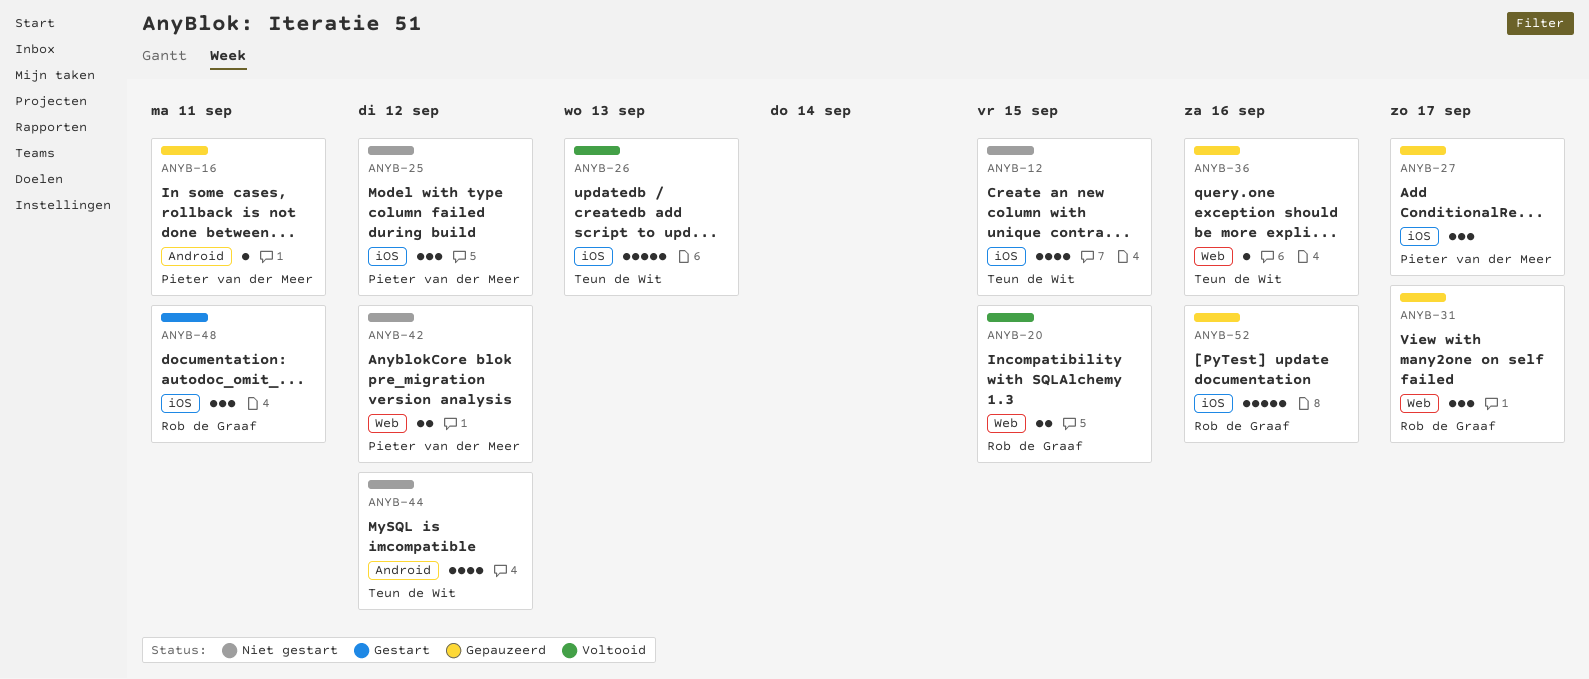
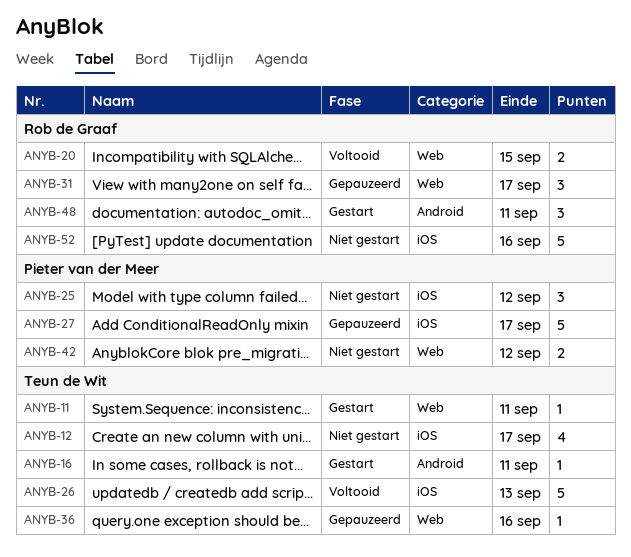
ANYB-11: none -> present
ANYB-12, due: Sep 15 -> Sep 17
ANYB-16, status: Gepauzeerd -> Gestart
ANYB-16, owner: Pieter van der Meer -> Teun de Wit
ANYB-27, estimate: 3 -> 5
ANYB-44: present -> none
ANYB-48, label: iOS -> Android
ANYB-52, status: Gepauzeerd -> Niet gestart

